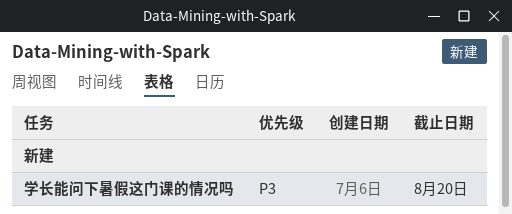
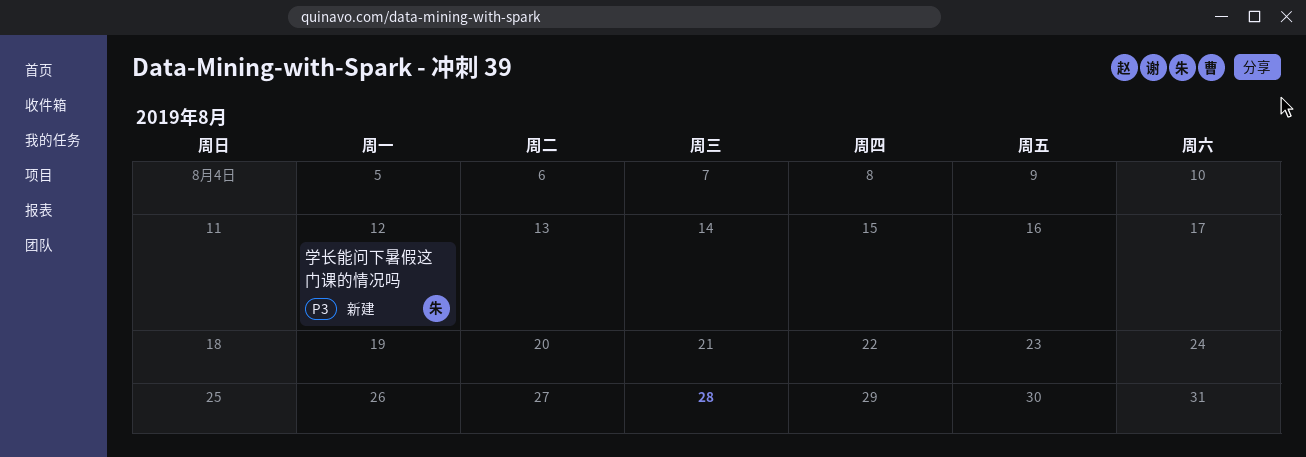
学长能问下暑假这门课的情况吗, due: Aug 20 -> Aug 12

